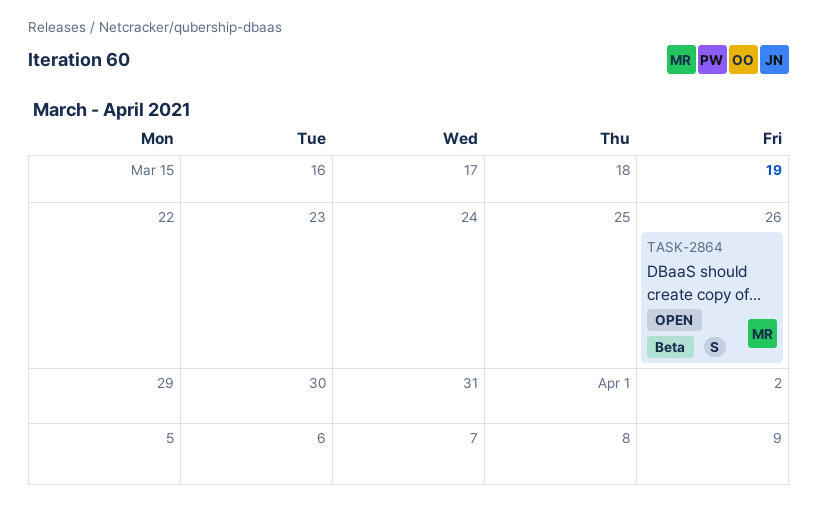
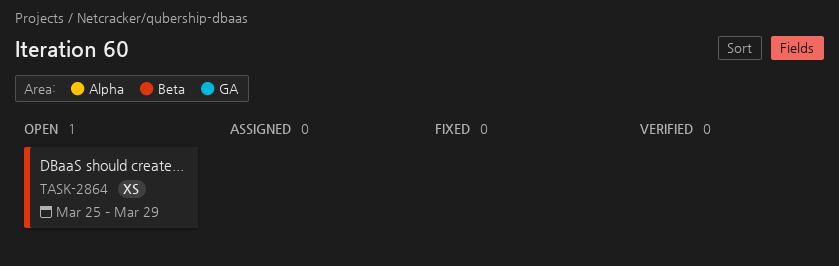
TASK-2864, estimate: S -> XS
TASK-2864, due: Mar 26 -> Mar 29

